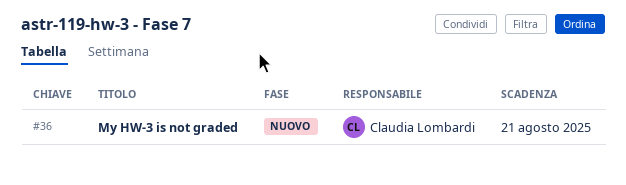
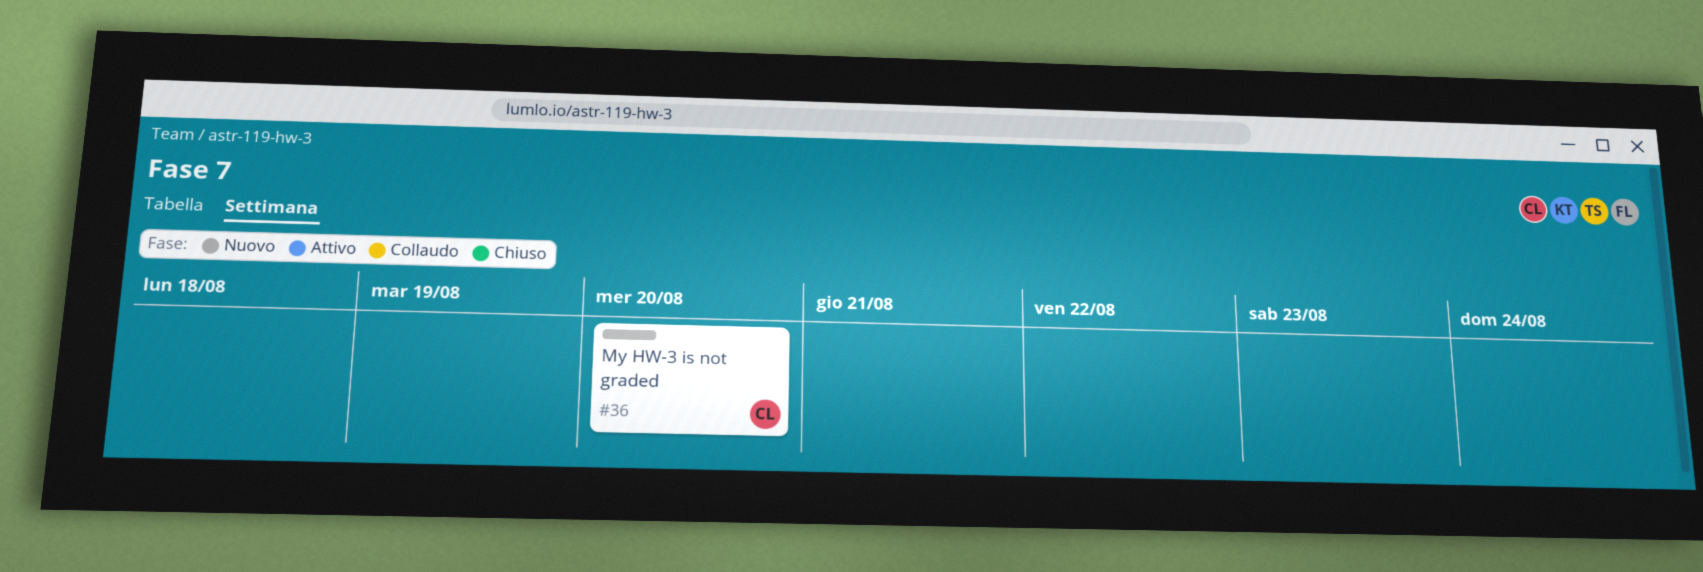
#36, due: Aug 21 -> Aug 20

